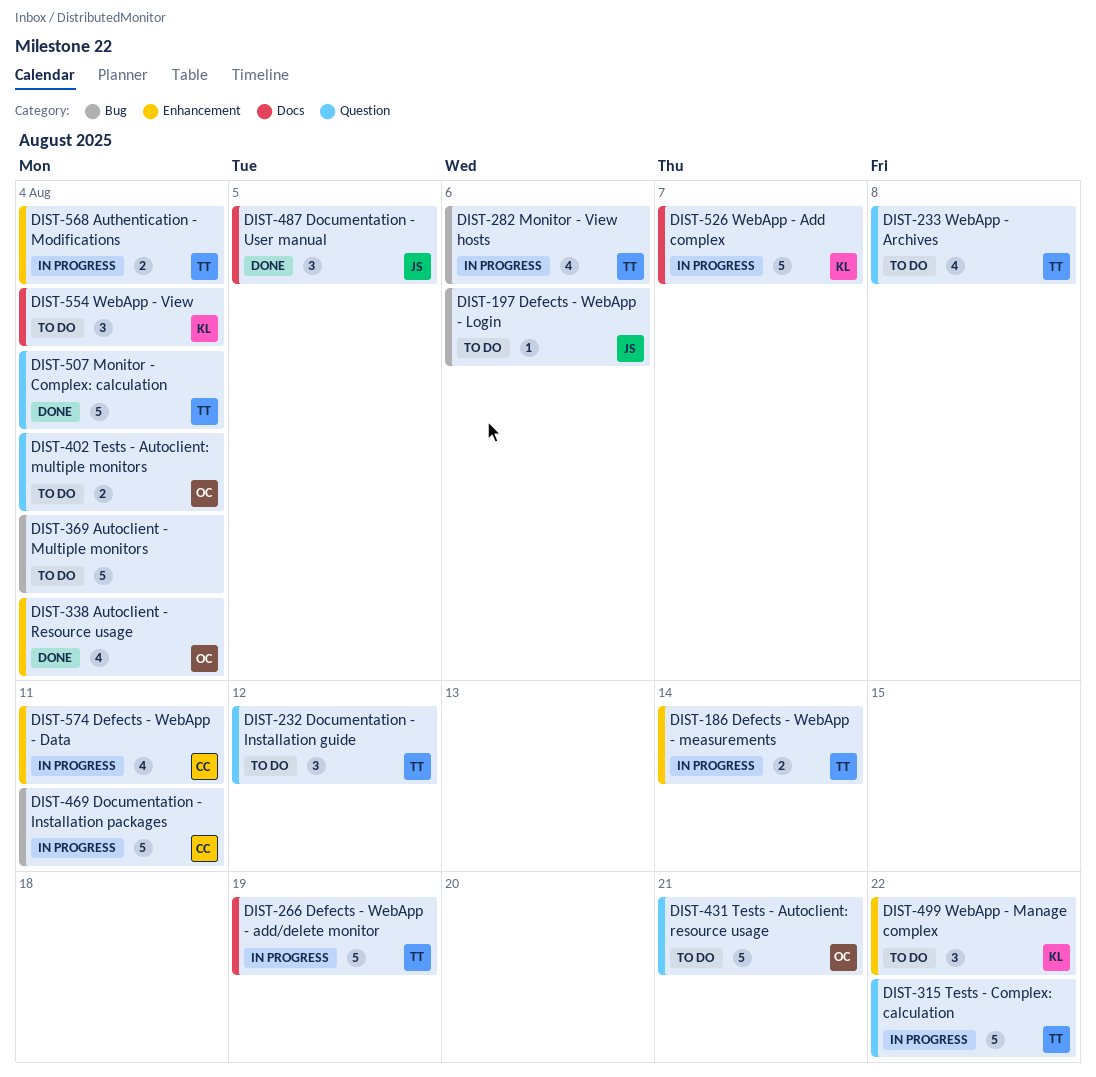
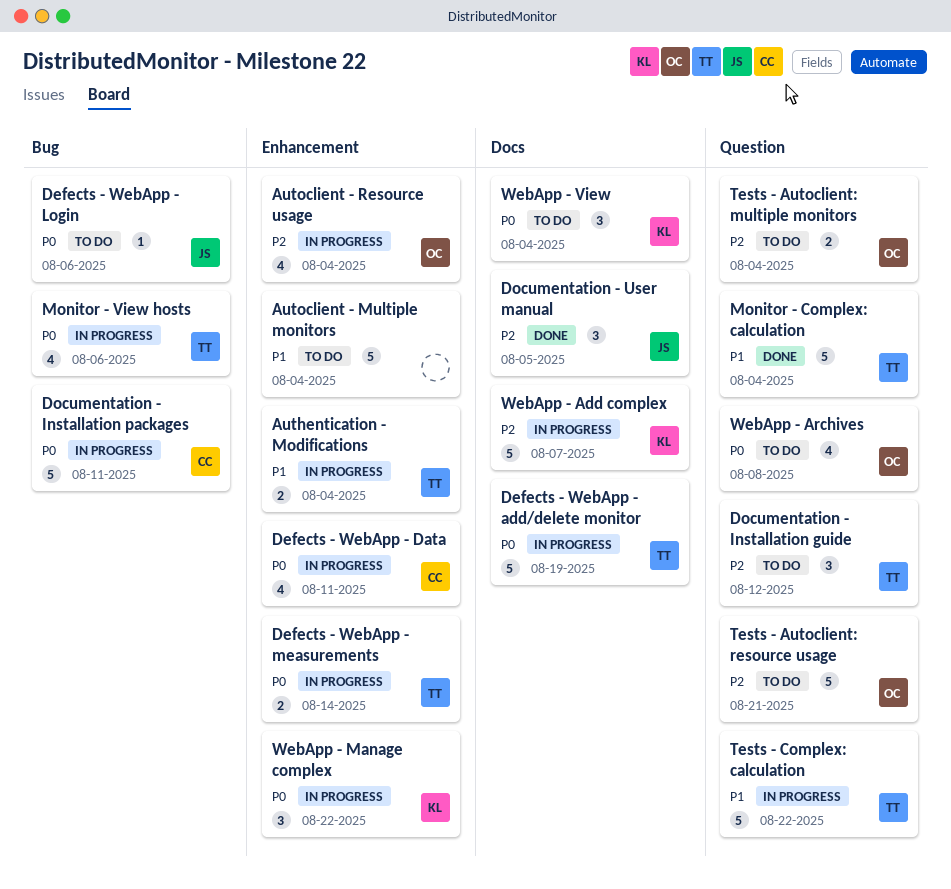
Autoclient - Multiple monitors, label: Bug -> Enhancement
Autoclient - Resource usage, status: Done -> In progress
WebApp - Archives, owner: TT -> OC
WebApp - Manage complex, status: To do -> In progress

